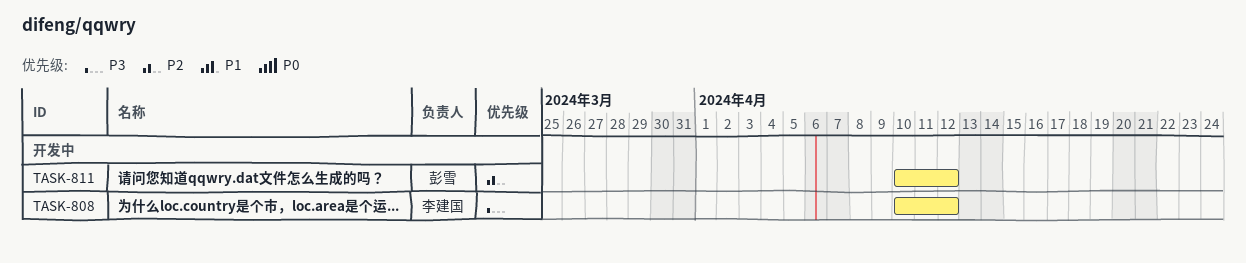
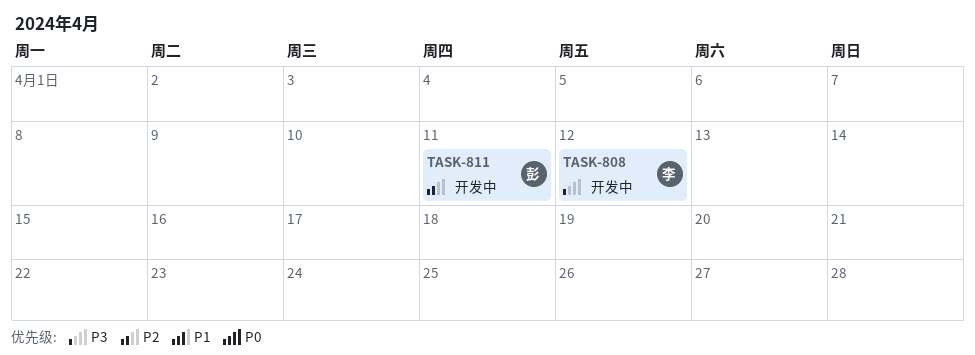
TASK-811, due: Apr 12 -> Apr 11

